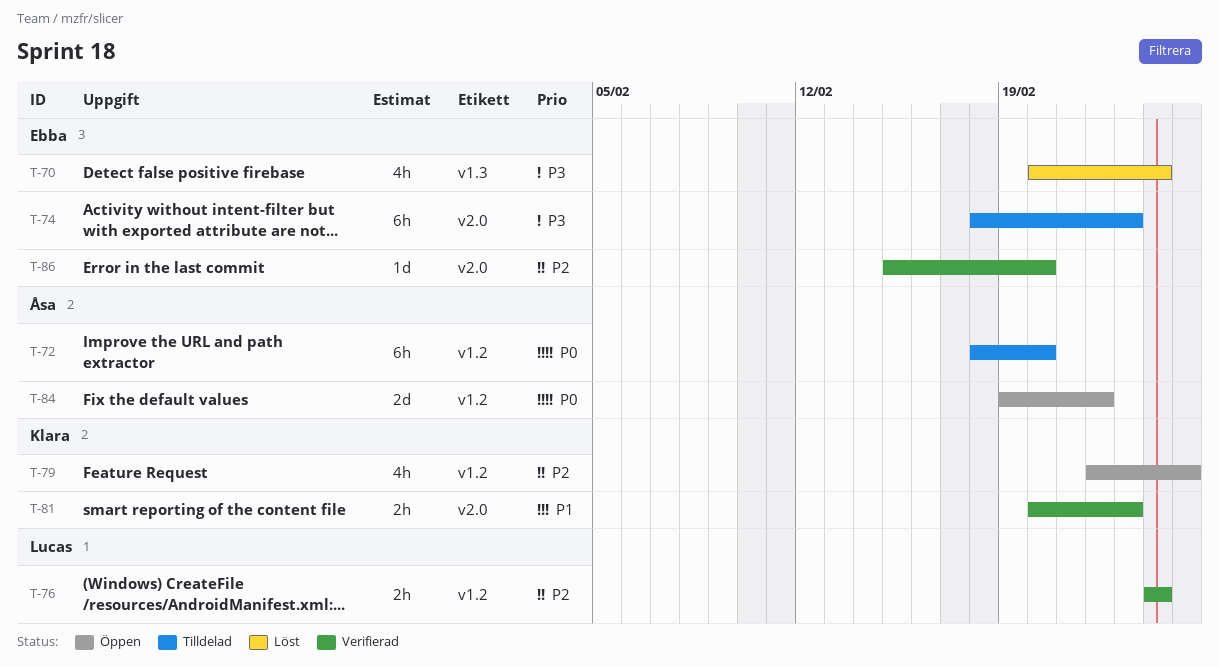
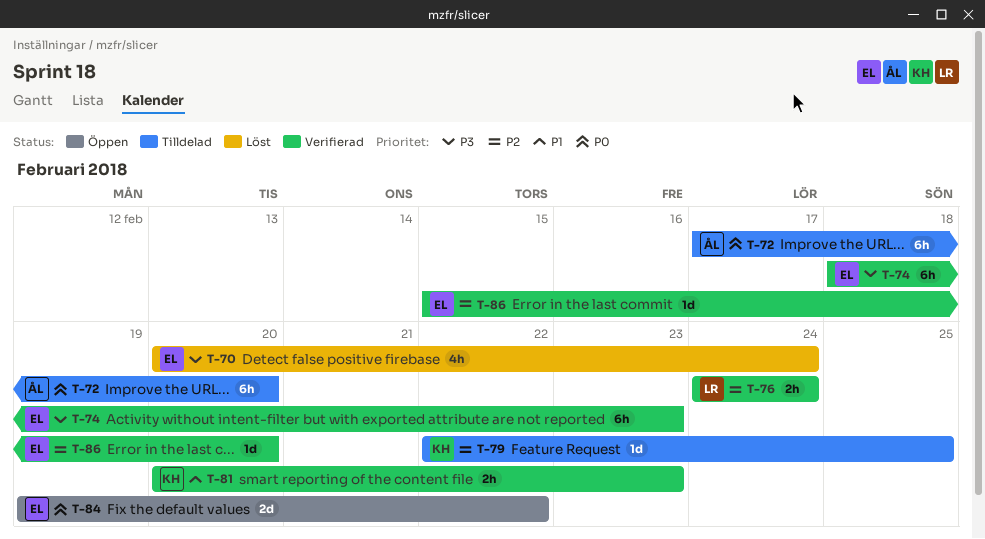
T-72, start: Feb 18 -> Feb 17
T-74, status: Tilldelad -> Verifierad
T-79, status: Öppen -> Tilldelad
T-79, estimate: 4h -> 1d
T-84, owner: Åsa -> Ebba

